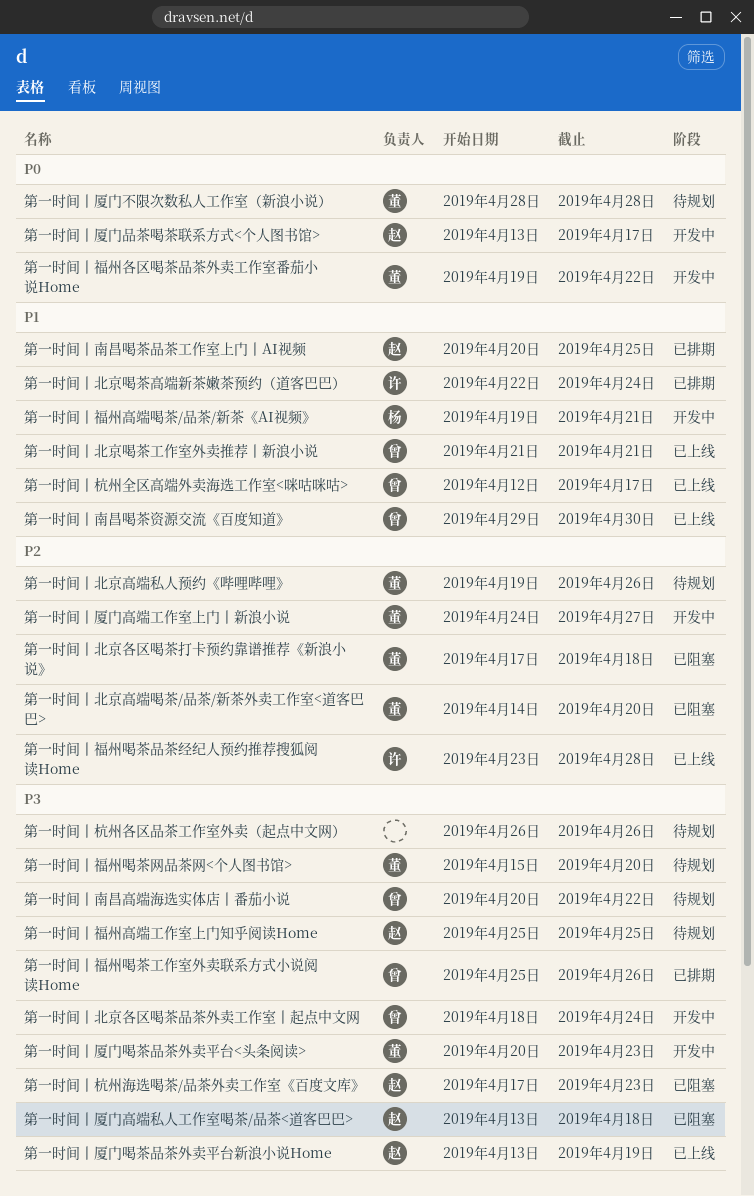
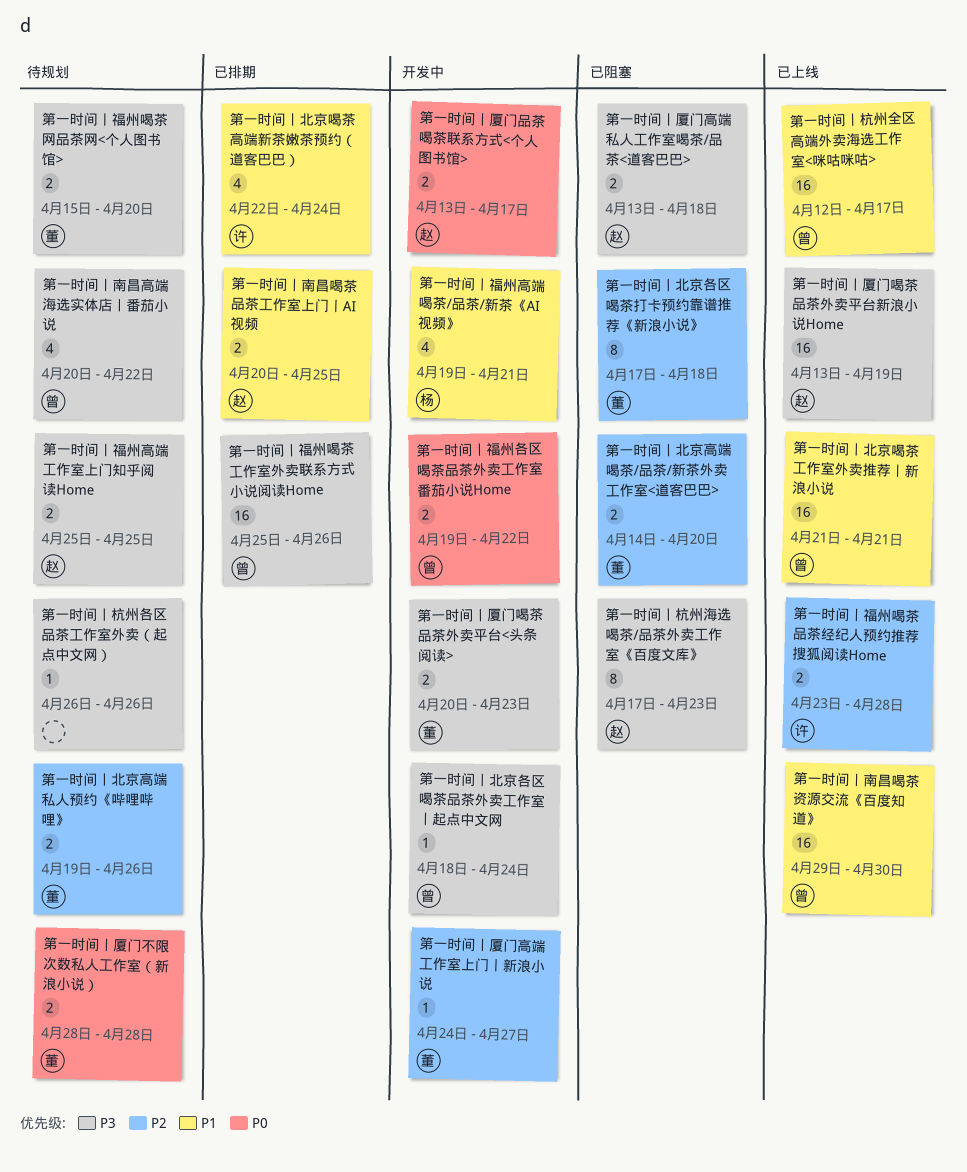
第一时间丨福州各区喝茶品茶外卖工作室番茄小说Home, owner: 董 -> 曾

